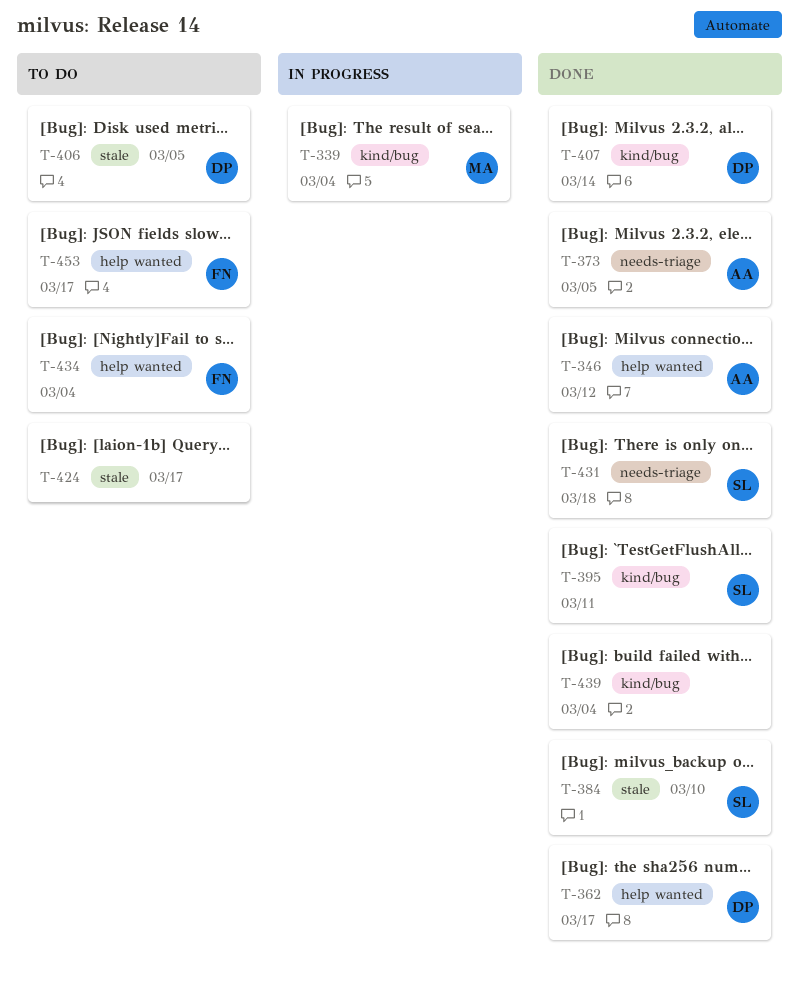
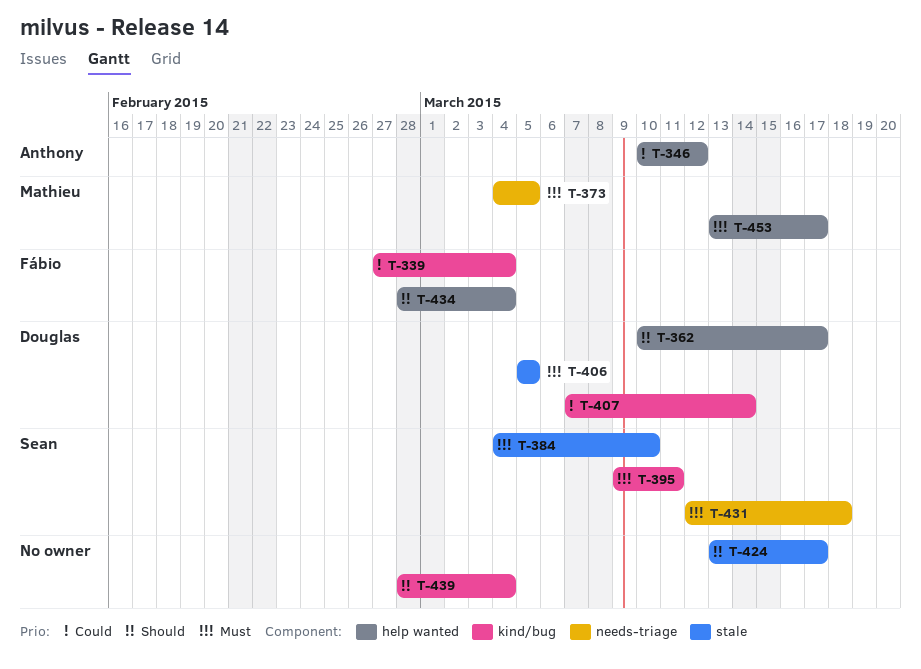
T-339, owner: Mathieu -> Fábio
T-373, owner: Anthony -> Mathieu
T-453, owner: Fábio -> Mathieu

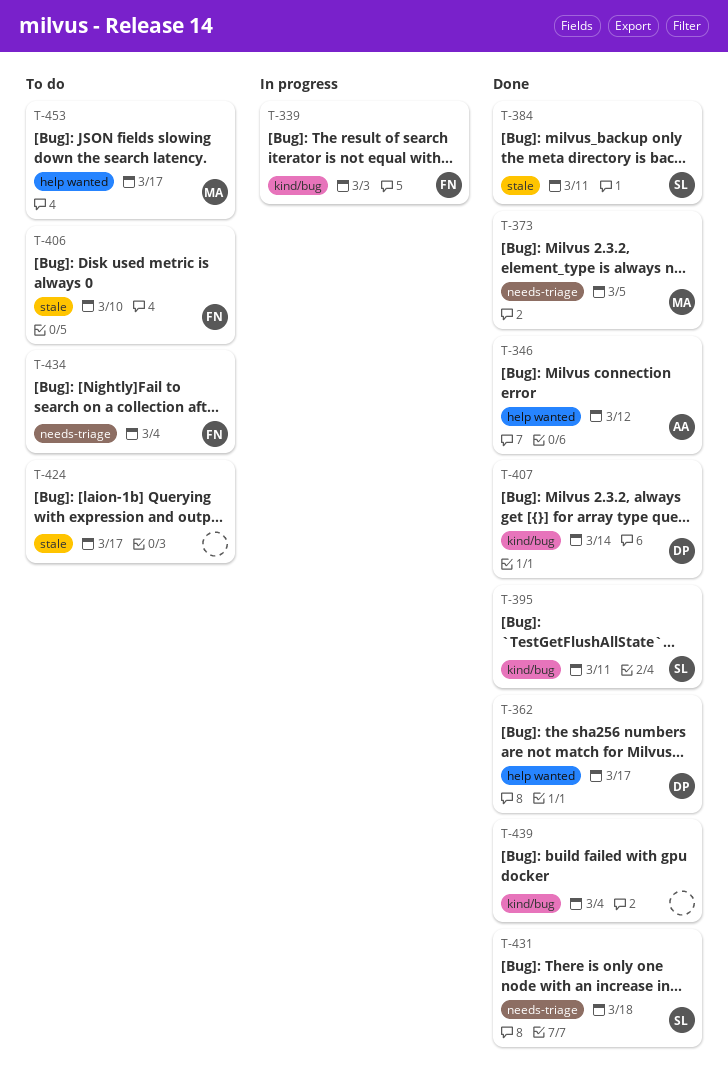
T-339, due: Mar 4 -> Mar 3
T-384, due: Mar 10 -> Mar 11
T-406, owner: Douglas -> Fábio
T-406, due: Mar 5 -> Mar 10
T-434, label: help wanted -> needs-triage

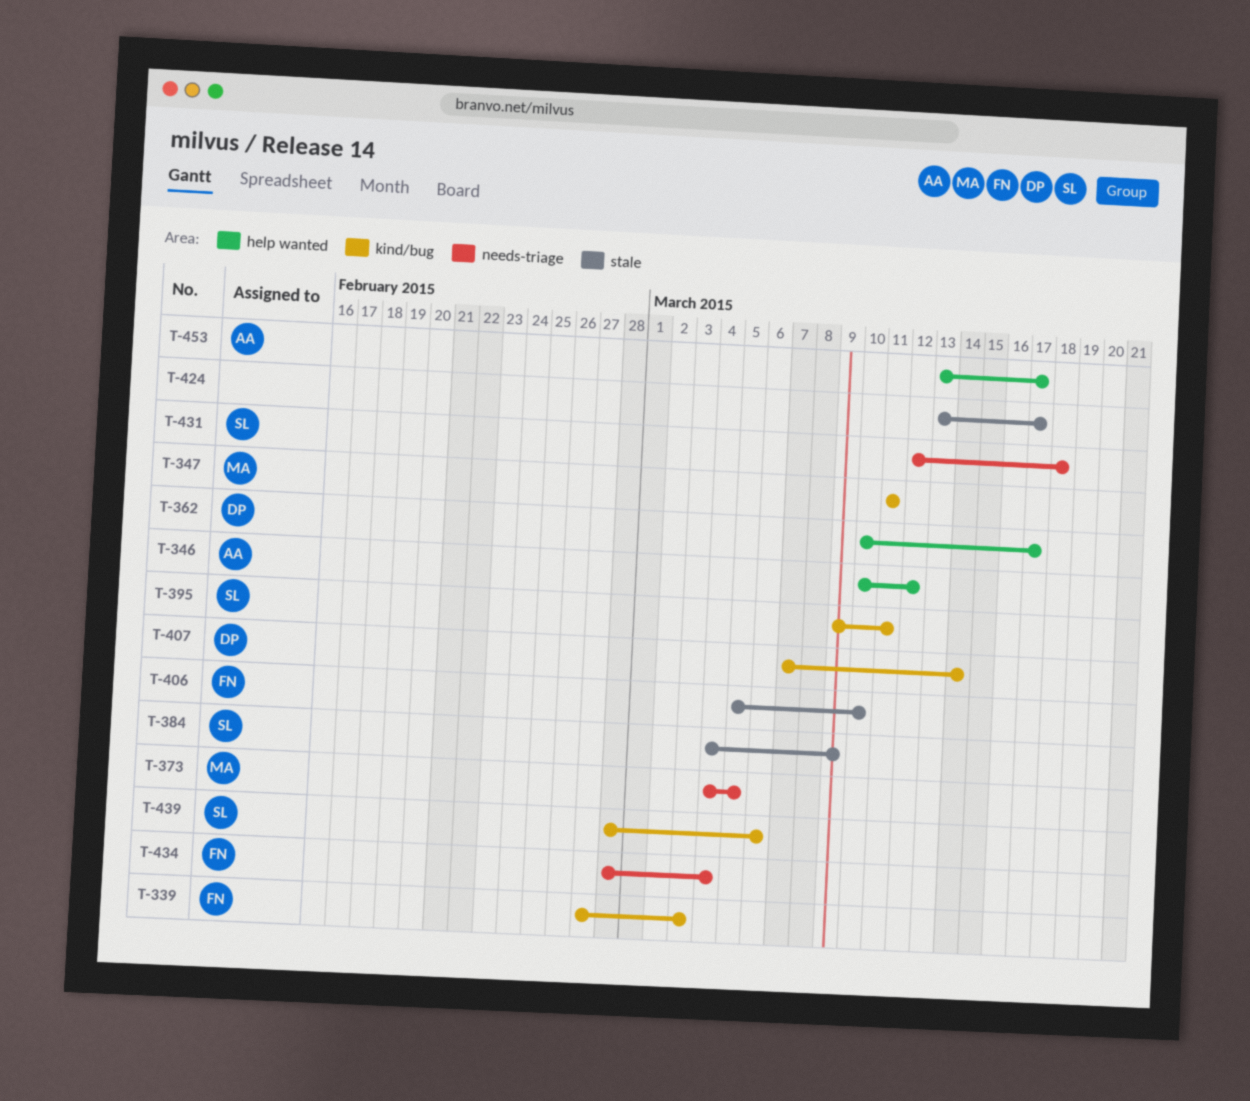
T-347: none -> present
T-384, due: Mar 11 -> Mar 9
T-439, owner: none -> SL
T-439, due: Mar 4 -> Mar 6
T-453, owner: MA -> AA

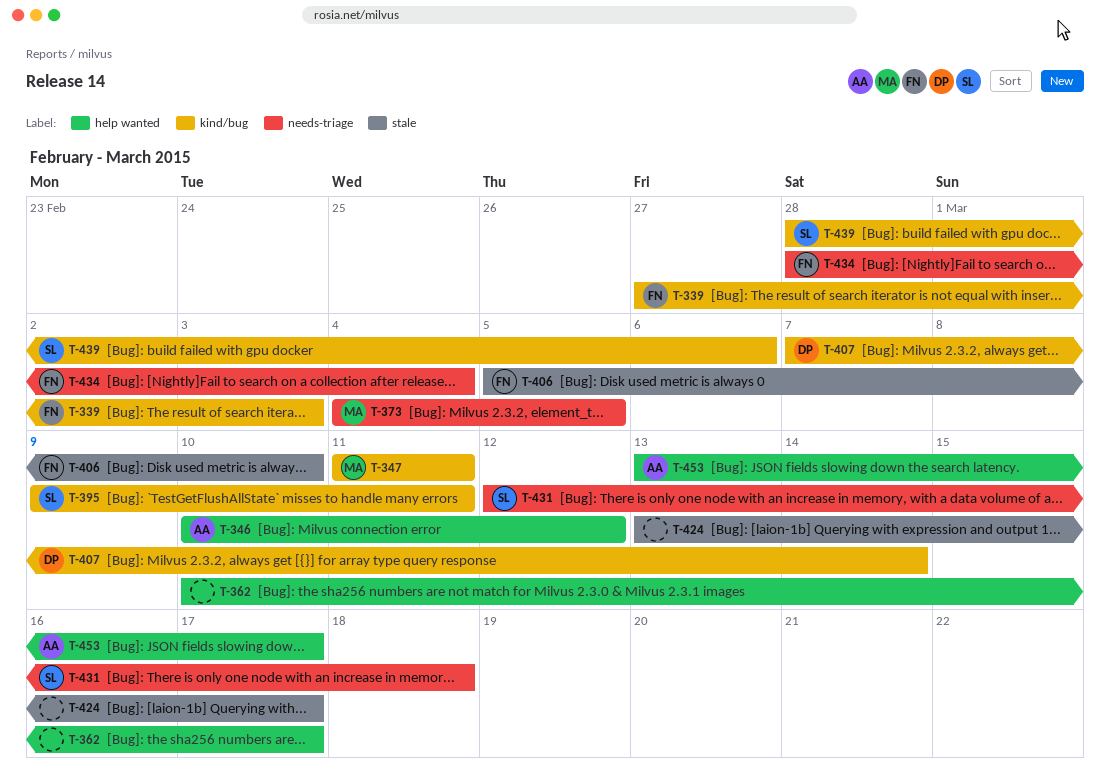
T-362, owner: DP -> none
T-384: present -> none

